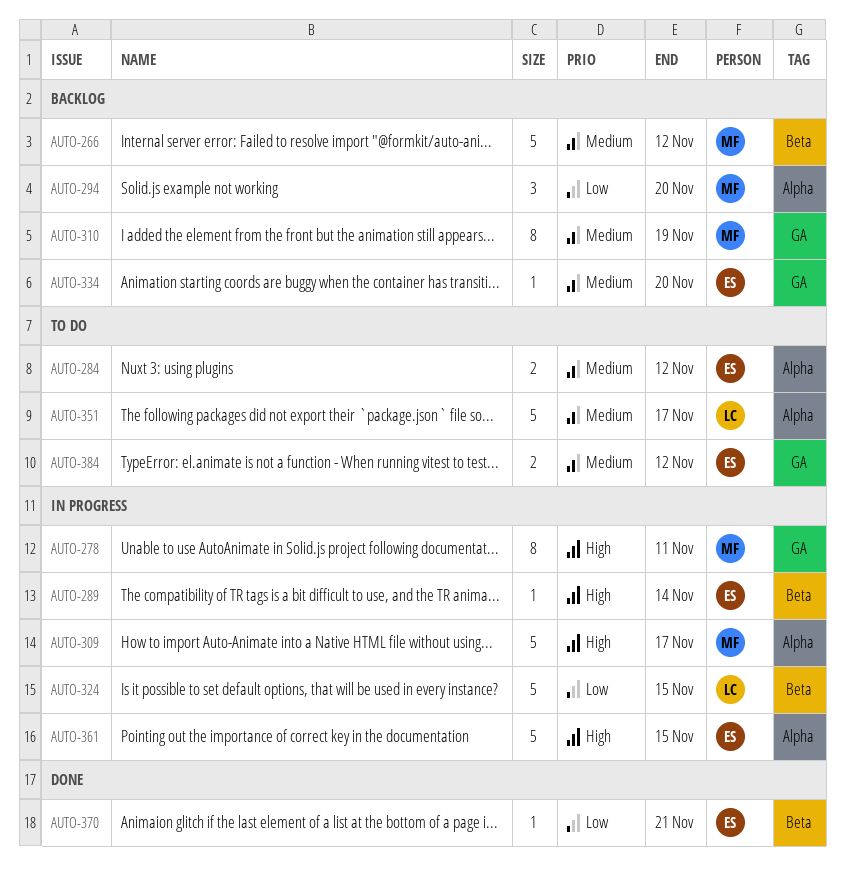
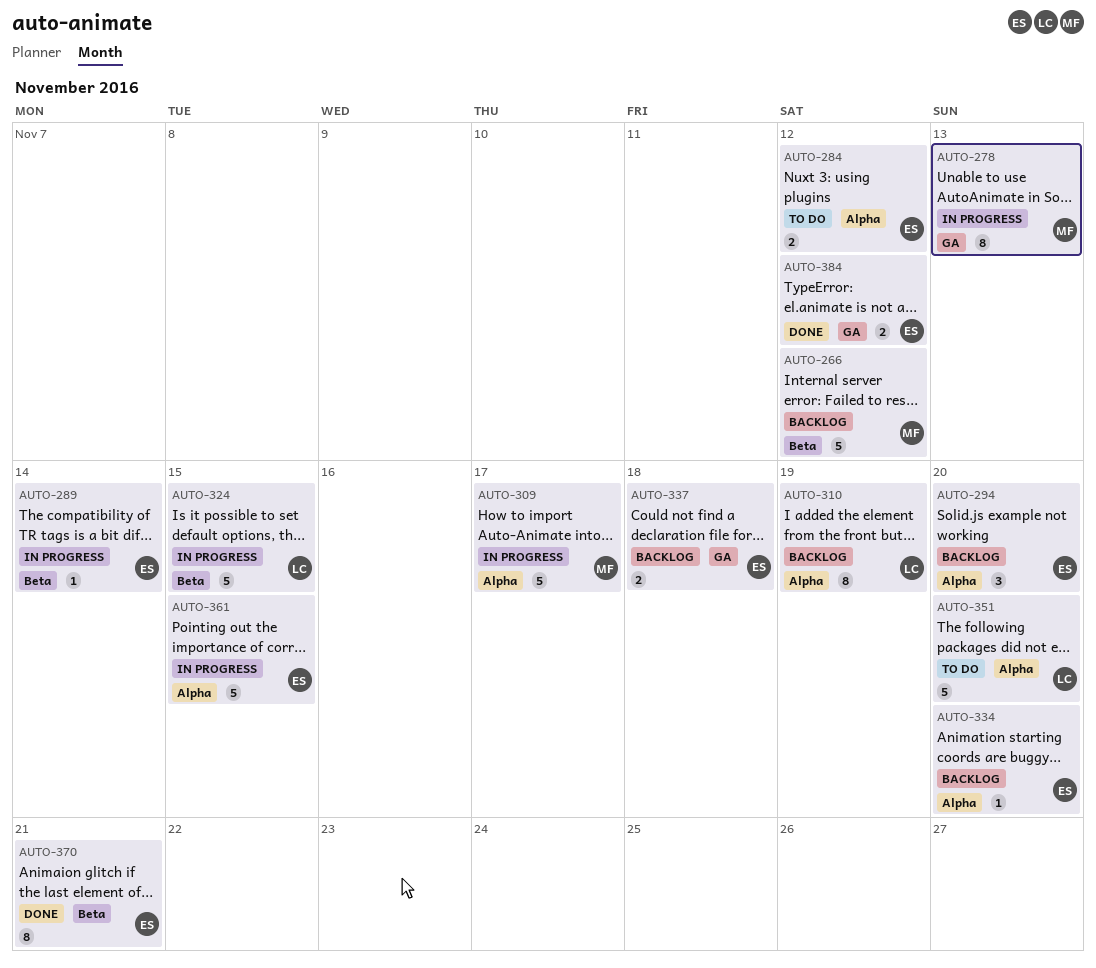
AUTO-278, due: Nov 11 -> Nov 13
AUTO-294, owner: MF -> ES
AUTO-310, owner: MF -> LC
AUTO-310, label: GA -> Alpha
AUTO-334, label: GA -> Alpha
AUTO-337: none -> present
AUTO-351, due: Nov 17 -> Nov 20
AUTO-370, estimate: 1 -> 8
AUTO-384, status: To do -> Done

